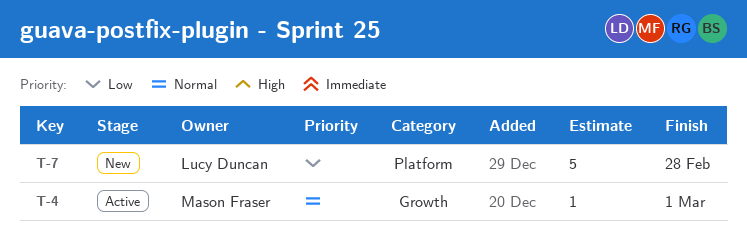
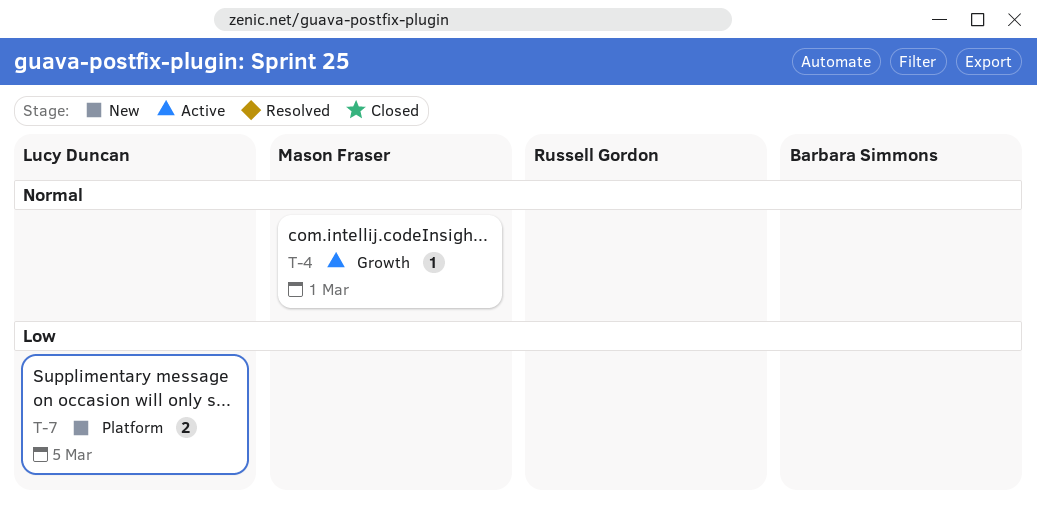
T-7, estimate: 5 -> 2
T-7, due: Feb 28 -> Mar 5

